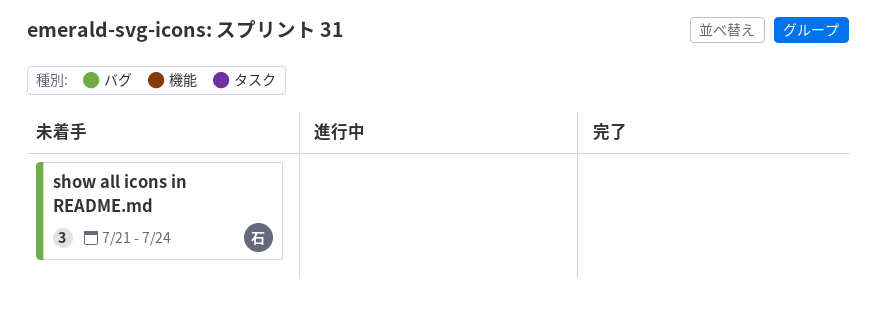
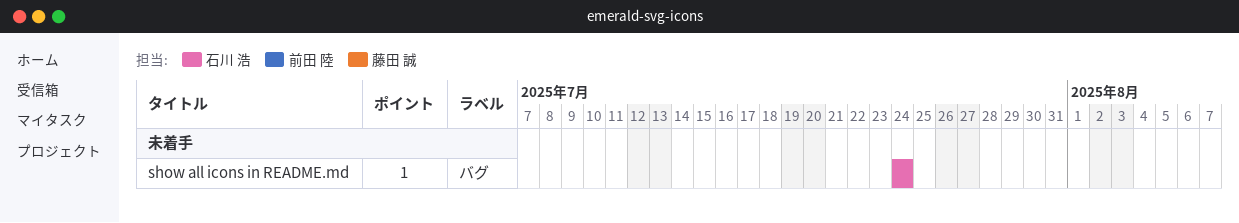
show all icons in README.md, estimate: 3 -> 1
show all icons in README.md, start: Jul 21 -> Jul 24

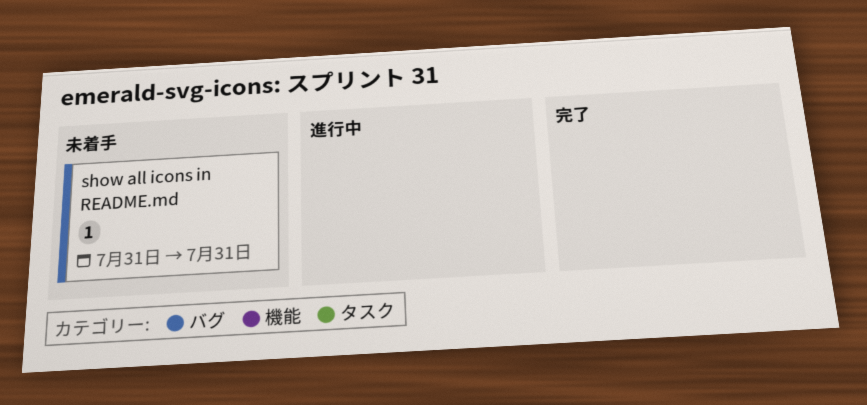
show all icons in README.md, start: Jul 24 -> Jul 31
show all icons in README.md, due: Jul 24 -> Jul 31

